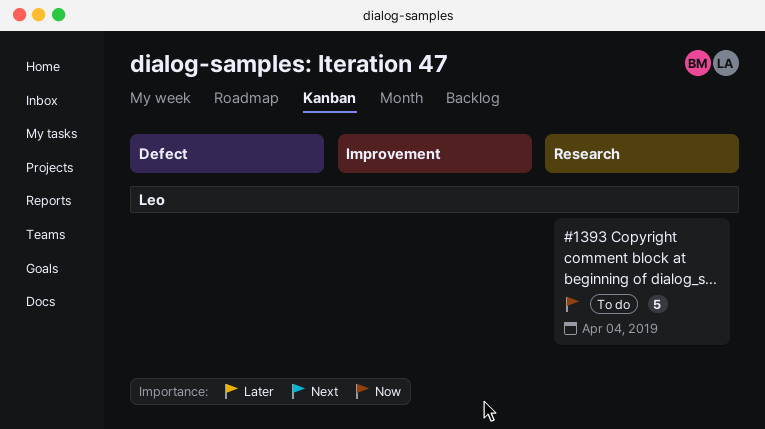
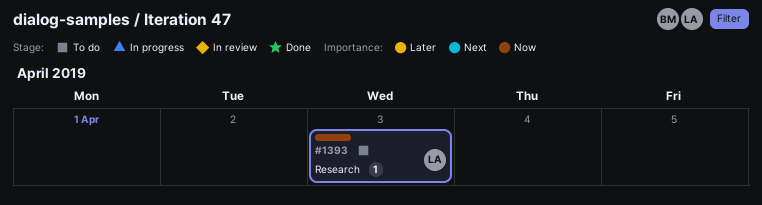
#1393, estimate: 5 -> 1
#1393, due: Apr 4 -> Apr 3

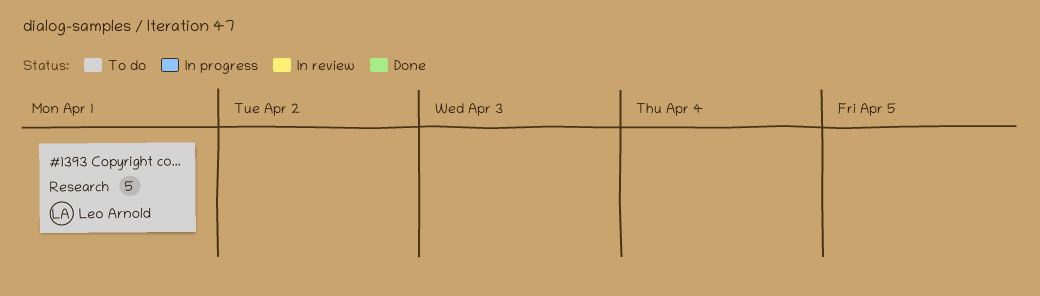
#1393, estimate: 1 -> 5
#1393, due: Apr 3 -> Apr 1

